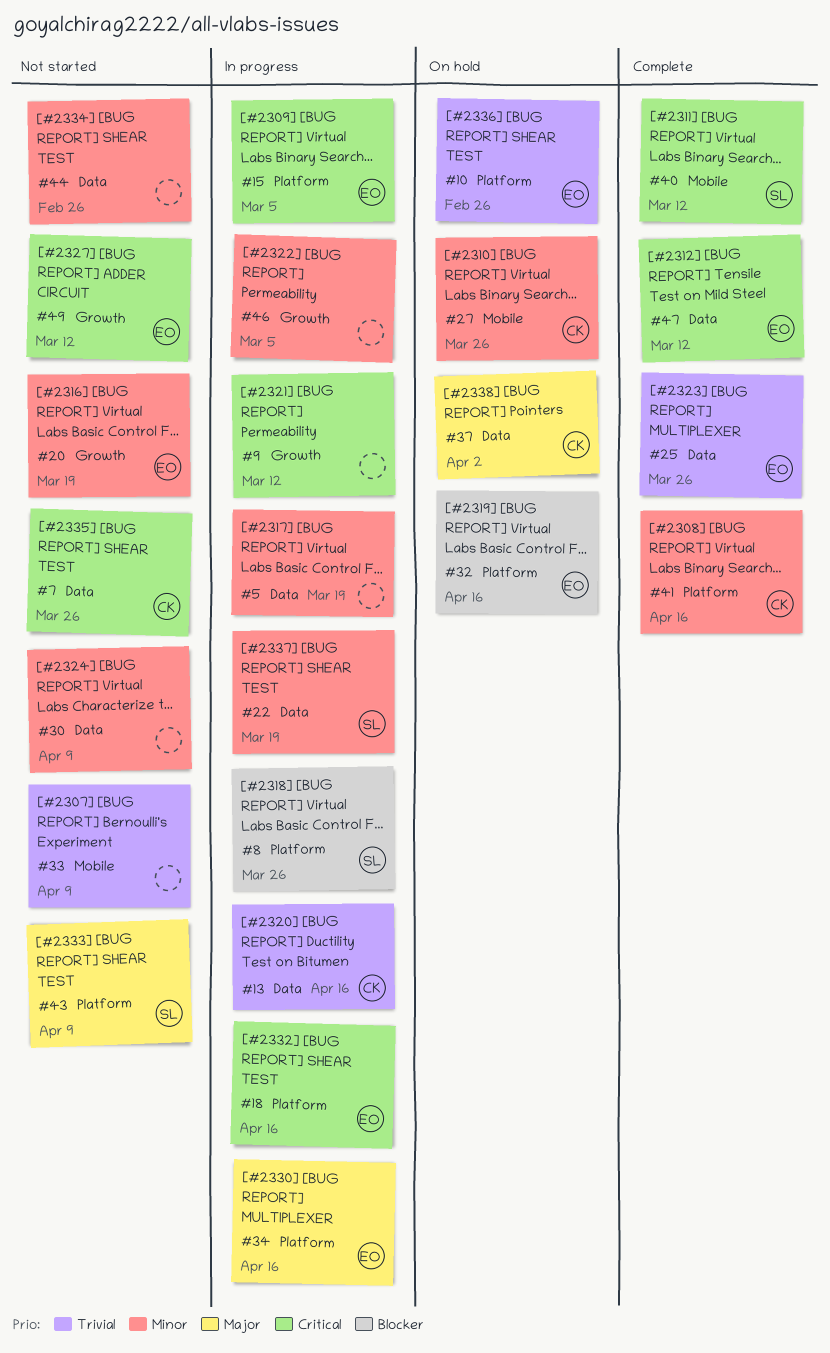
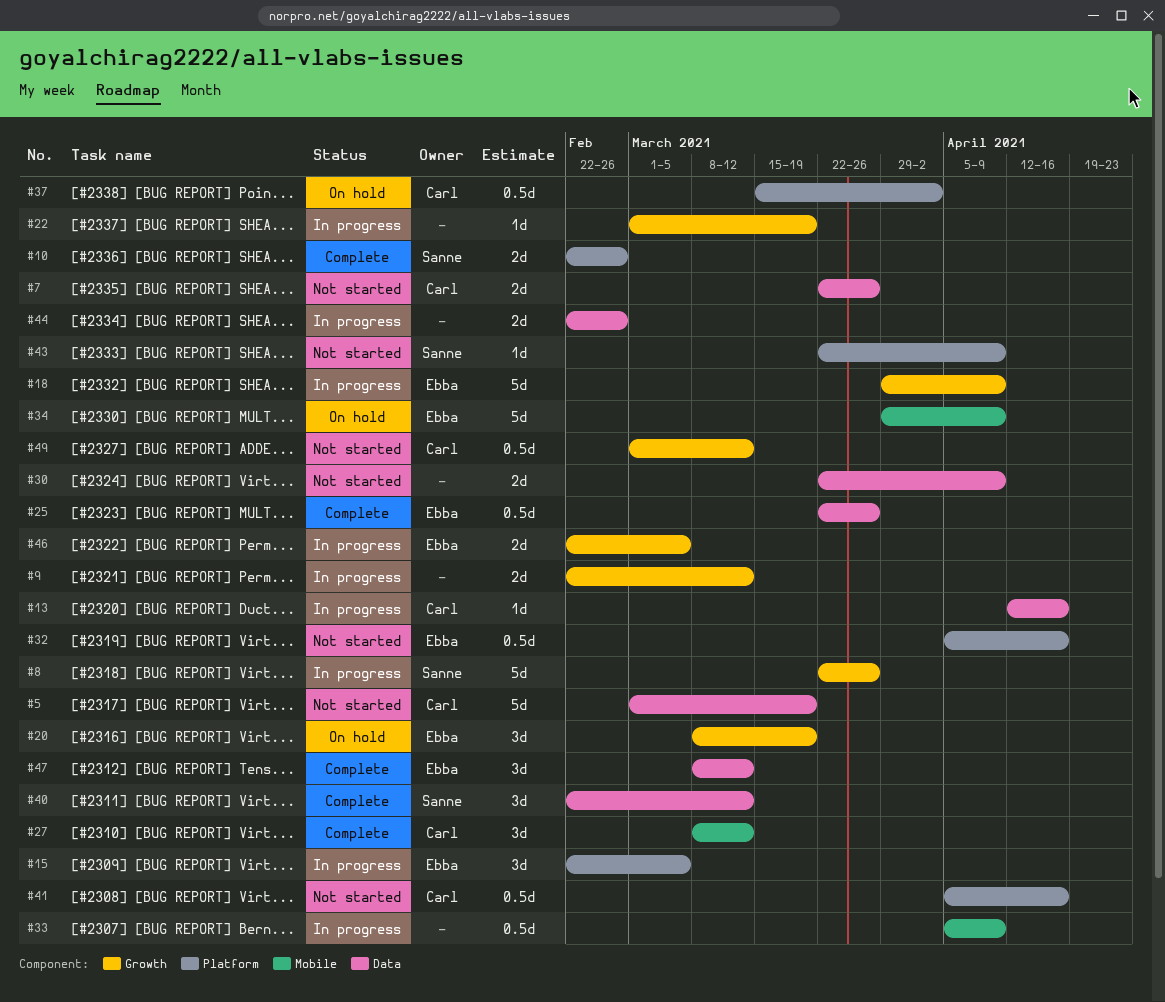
#5, status: In progress -> Not started
#5, owner: none -> Carl
#8, label: Platform -> Growth
#10, status: On hold -> Complete
#10, owner: Ebba -> Sanne
#18, label: Platform -> Growth
#18, due: Apr 16 -> Apr 9
#20, status: Not started -> On hold
#22, owner: Sanne -> none
#22, label: Data -> Growth
#27, status: On hold -> Complete
#27, due: Mar 26 -> Mar 12
#32, status: On hold -> Not started
#33, status: Not started -> In progress
#34, status: In progress -> On hold
#34, label: Platform -> Mobile
#34, due: Apr 16 -> Apr 9
#37, label: Data -> Platform
#40, label: Mobile -> Data
#41, status: Complete -> Not started
#44, status: Not started -> In progress
#46, owner: none -> Ebba
#49, owner: Ebba -> Carl

